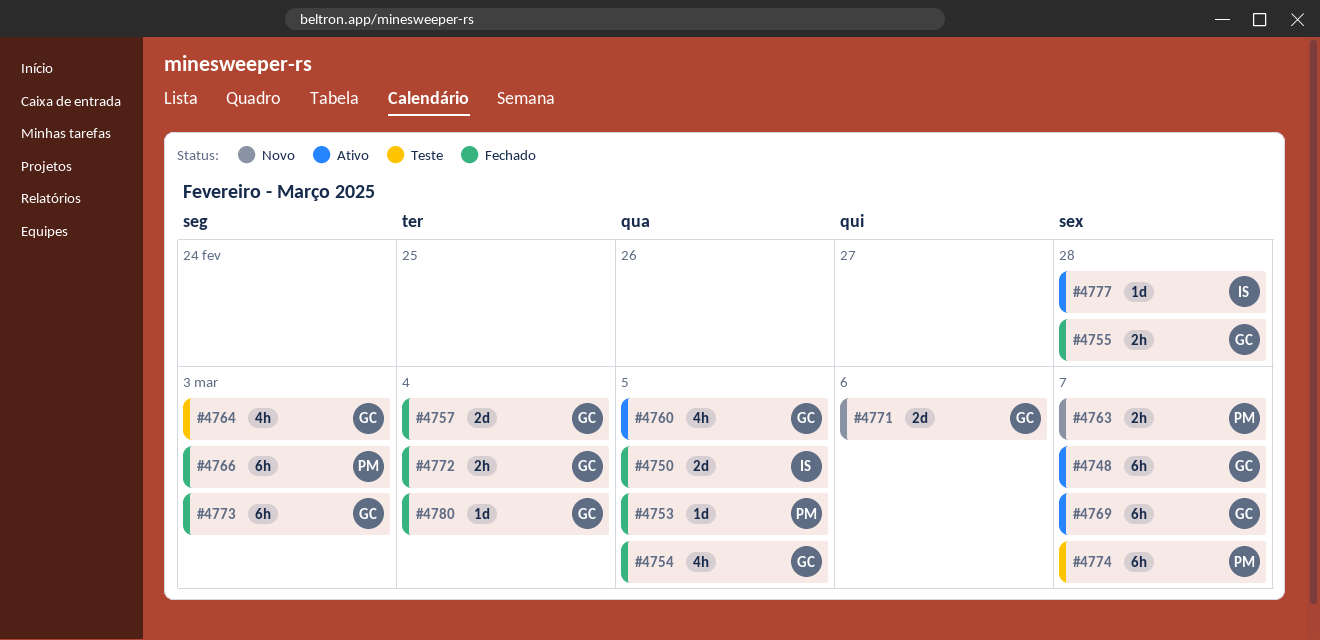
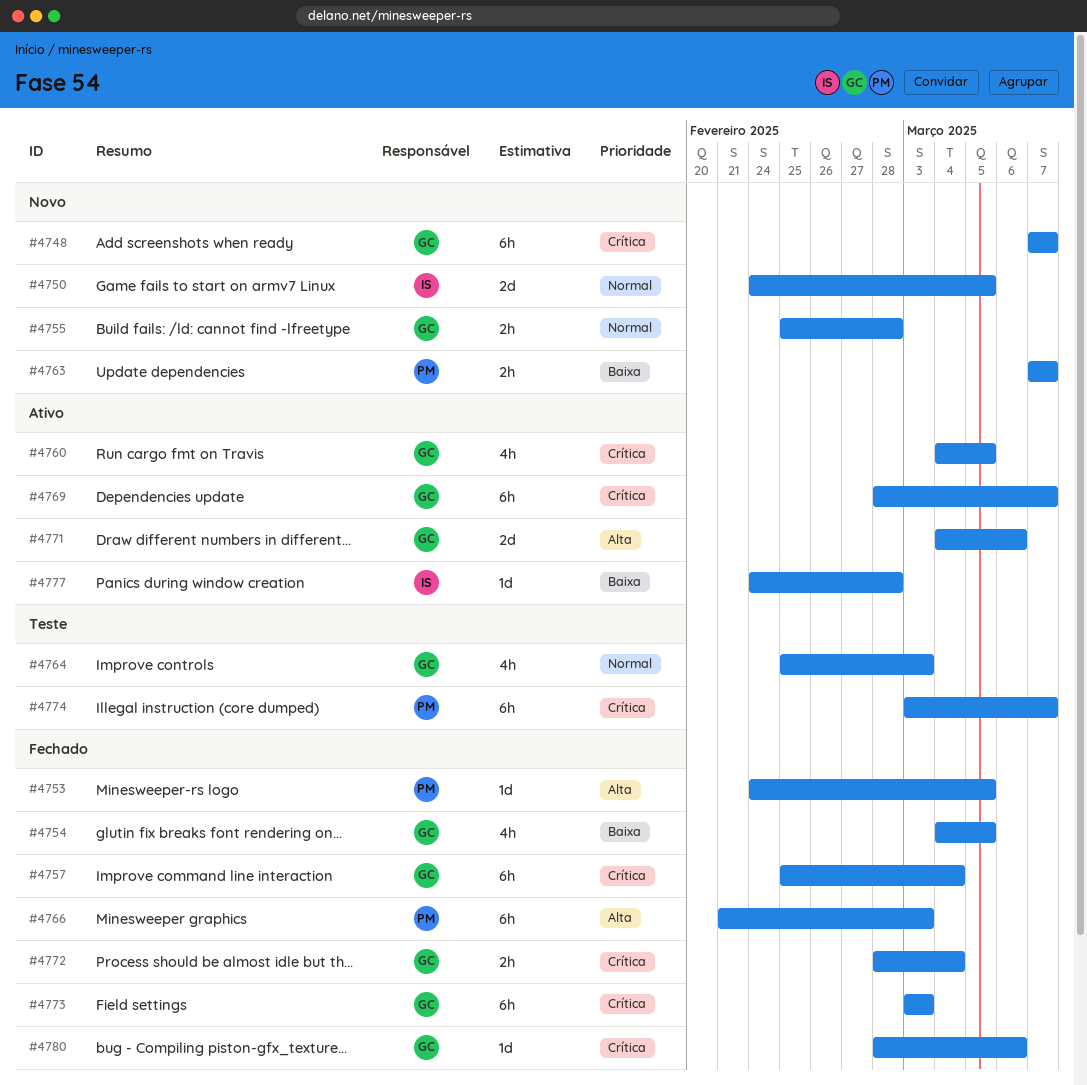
#4748, status: Ativo -> Novo
#4750, status: Fechado -> Novo
#4755, status: Fechado -> Novo
#4757, estimate: 2d -> 6h
#4771, status: Novo -> Ativo
#4780, due: Mar 4 -> Mar 6

